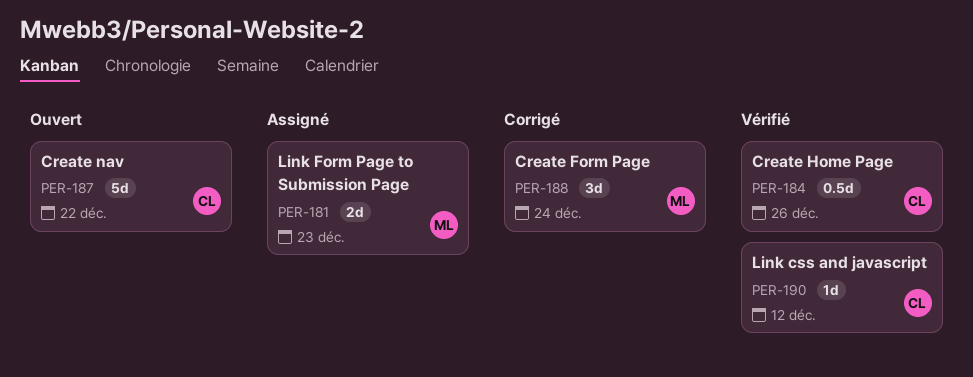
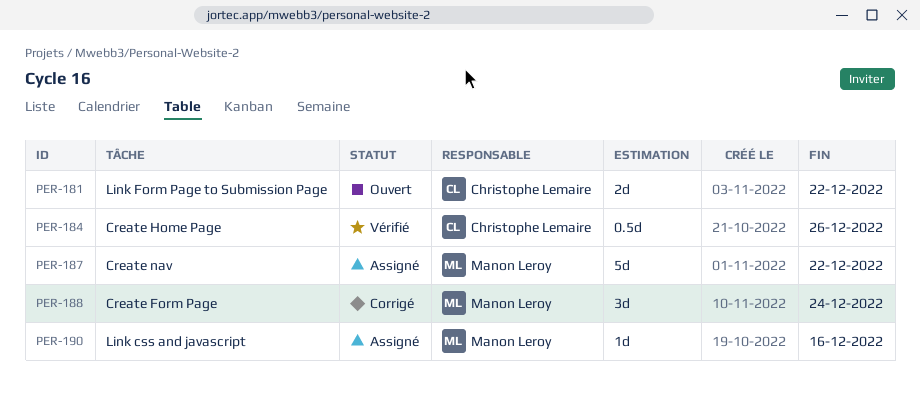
PER-181, status: Assigné -> Ouvert
PER-181, owner: Manon Leroy -> Christophe Lemaire
PER-181, due: Dec 23 -> Dec 22
PER-187, status: Ouvert -> Assigné
PER-187, owner: Christophe Lemaire -> Manon Leroy
PER-190, status: Vérifié -> Assigné
PER-190, owner: Christophe Lemaire -> Manon Leroy
PER-190, due: Dec 12 -> Dec 16

